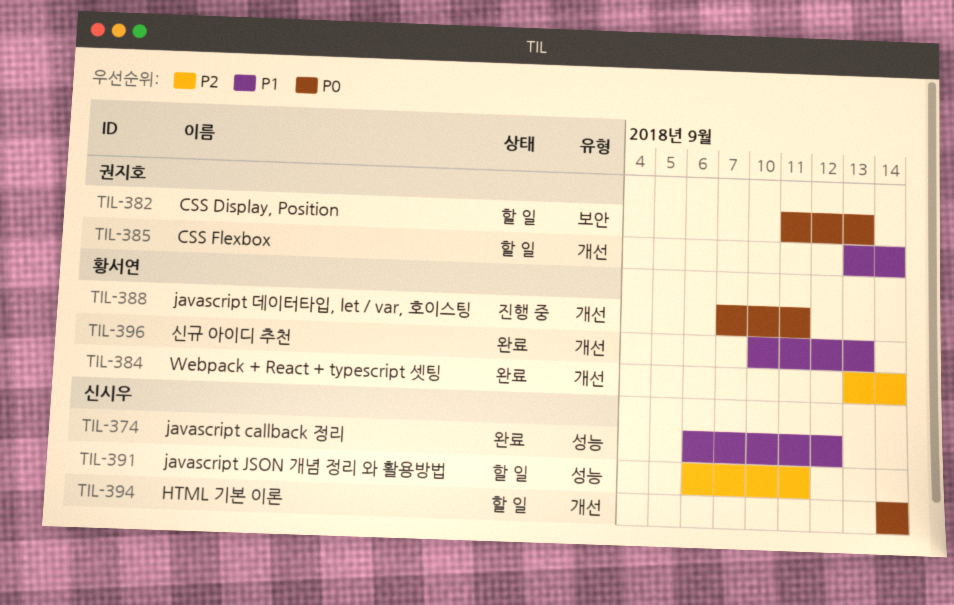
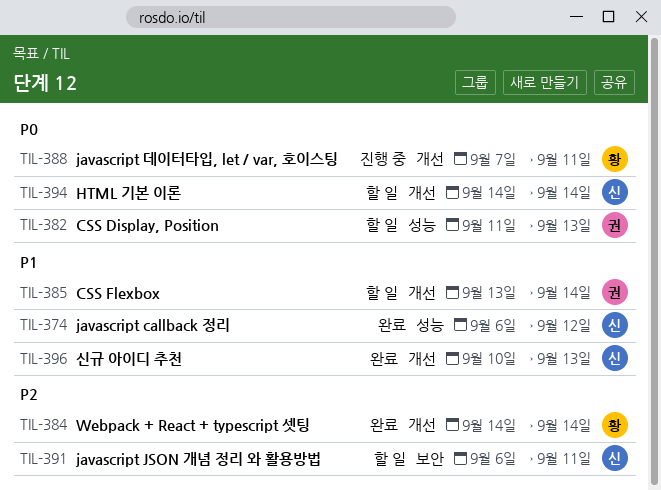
TIL-382, label: 보안 -> 성능
TIL-384, start: Sep 13 -> Sep 14
TIL-391, label: 성능 -> 보안
TIL-396, owner: 황서연 -> 신시우

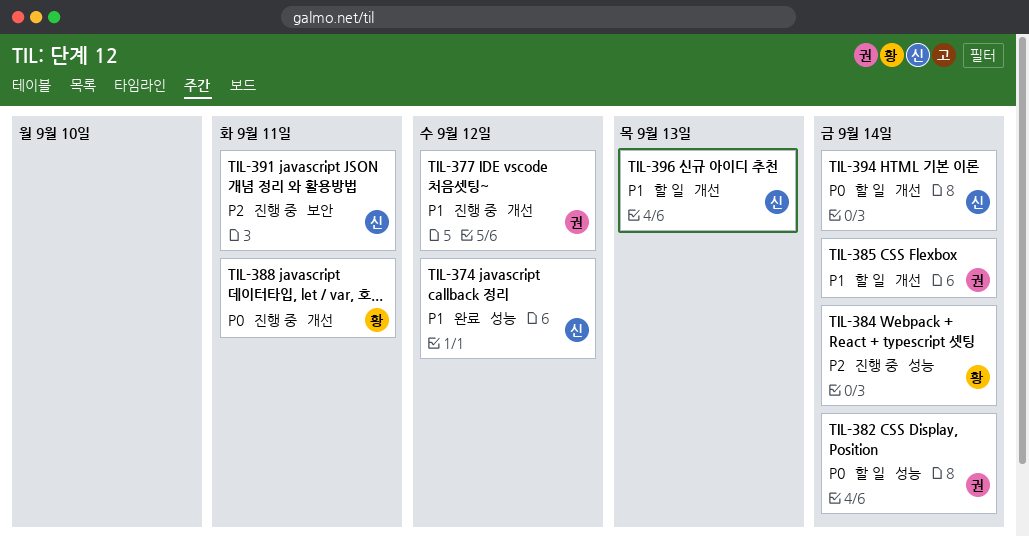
TIL-377: none -> present
TIL-382, due: Sep 13 -> Sep 14
TIL-384, status: 완료 -> 진행 중
TIL-384, label: 개선 -> 성능
TIL-391, status: 할 일 -> 진행 중
TIL-396, status: 완료 -> 할 일

